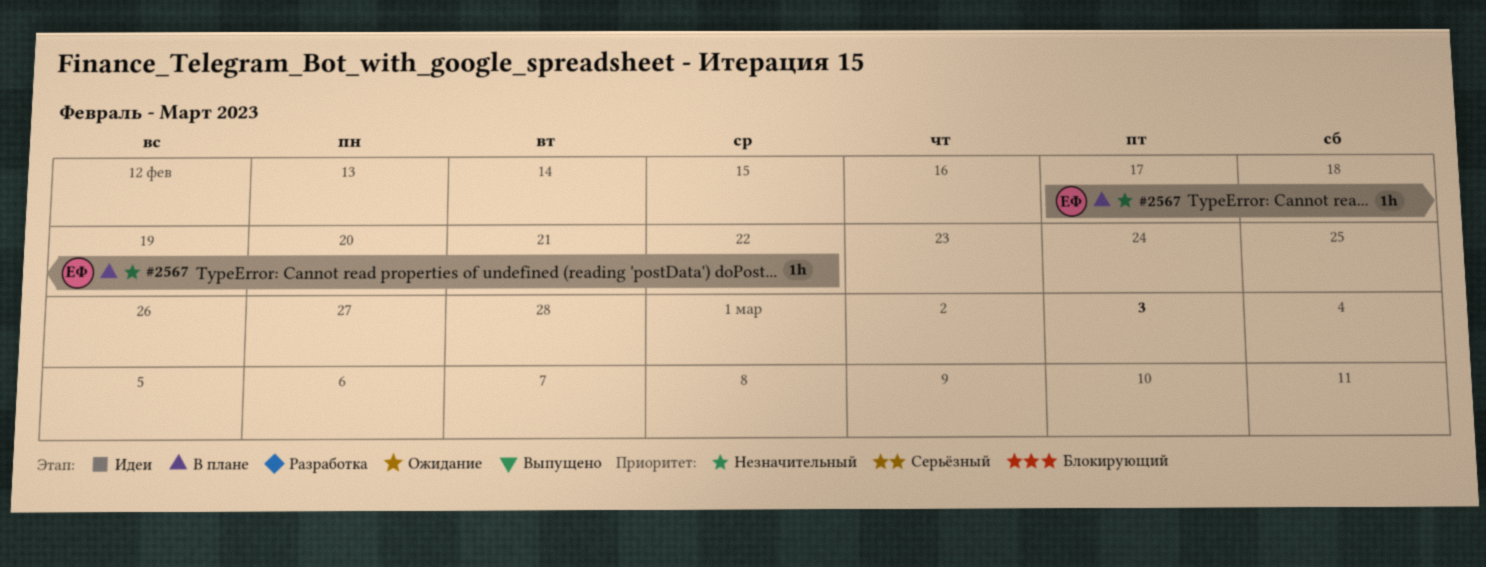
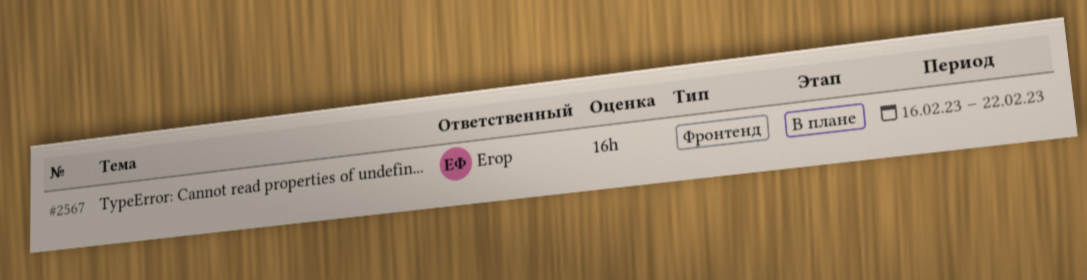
#2567, estimate: 1h -> 16h
#2567, start: Feb 17 -> Feb 16

